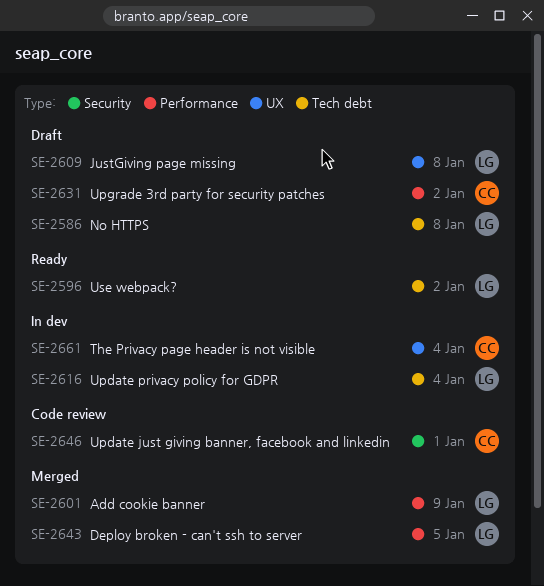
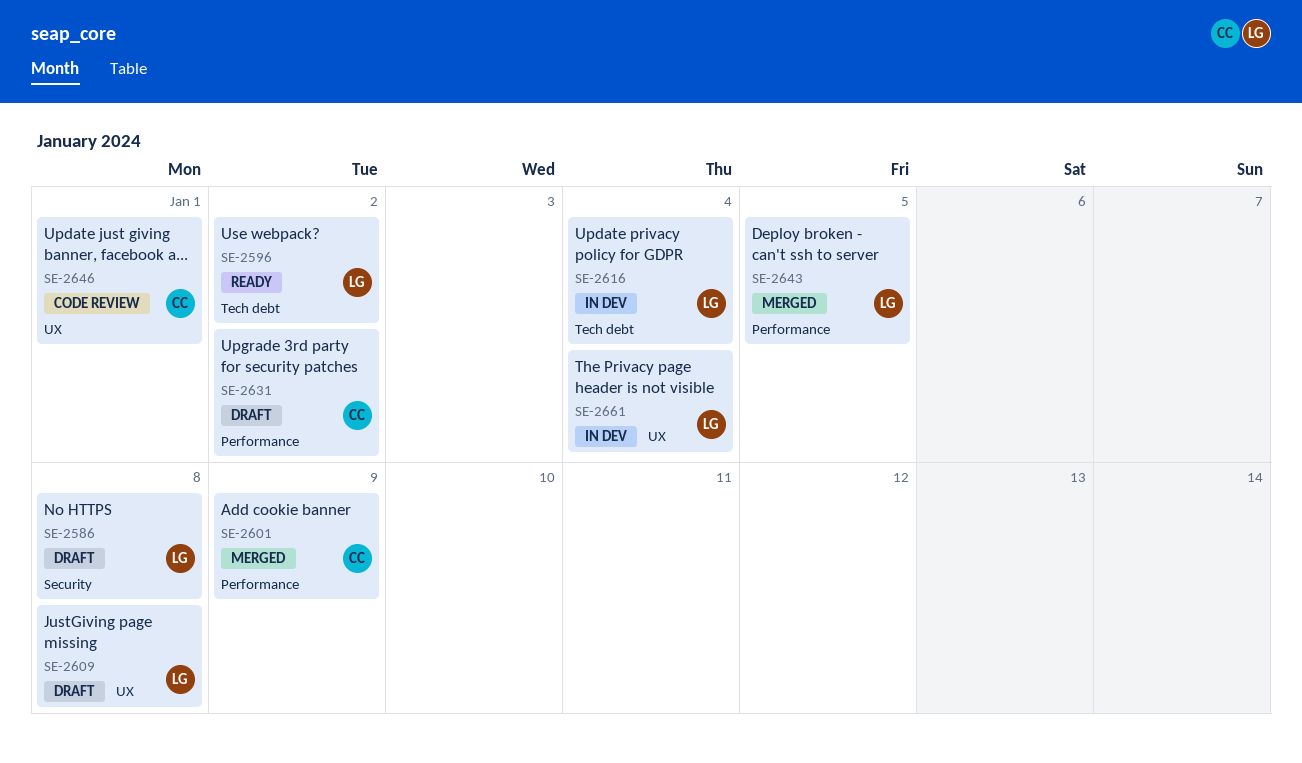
SE-2586, label: Tech debt -> Security
SE-2601, owner: LG -> CC
SE-2646, label: Security -> UX
SE-2661, owner: CC -> LG

